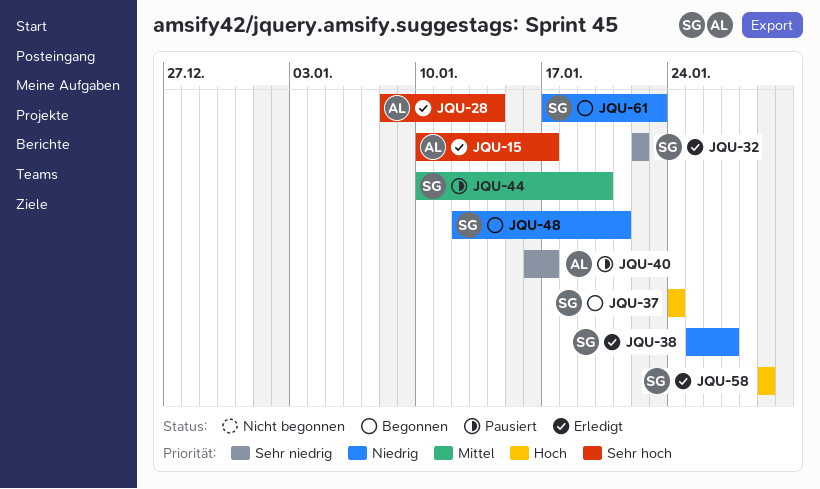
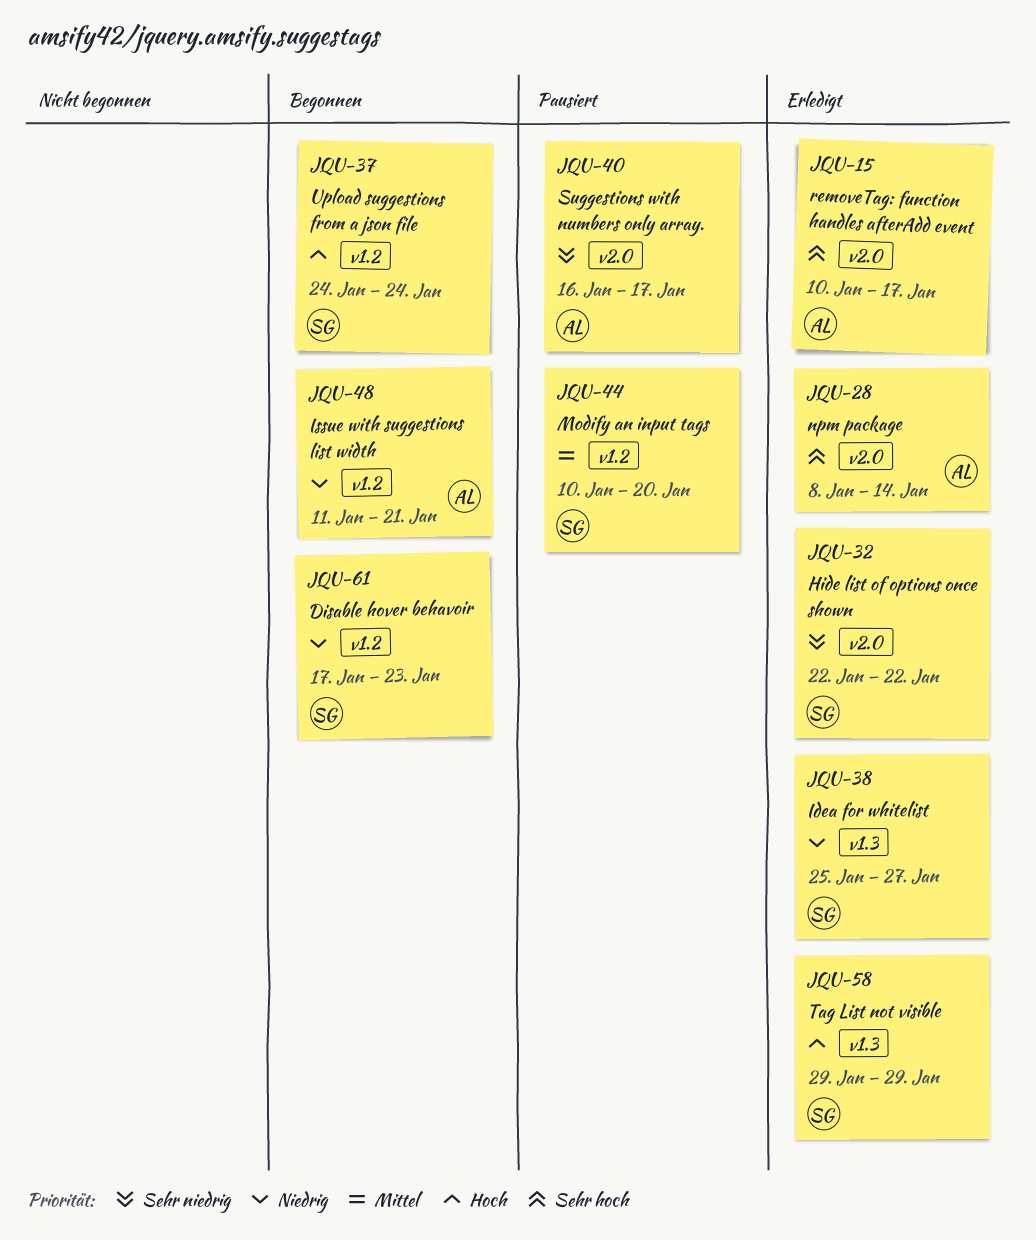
JQU-48, owner: SG -> AL
JQU-48, start: Jan 12 -> Jan 11

